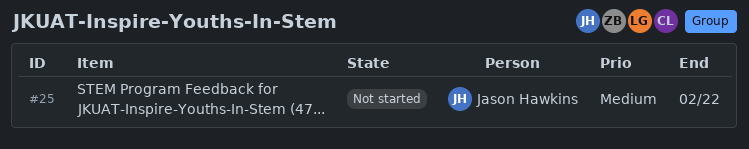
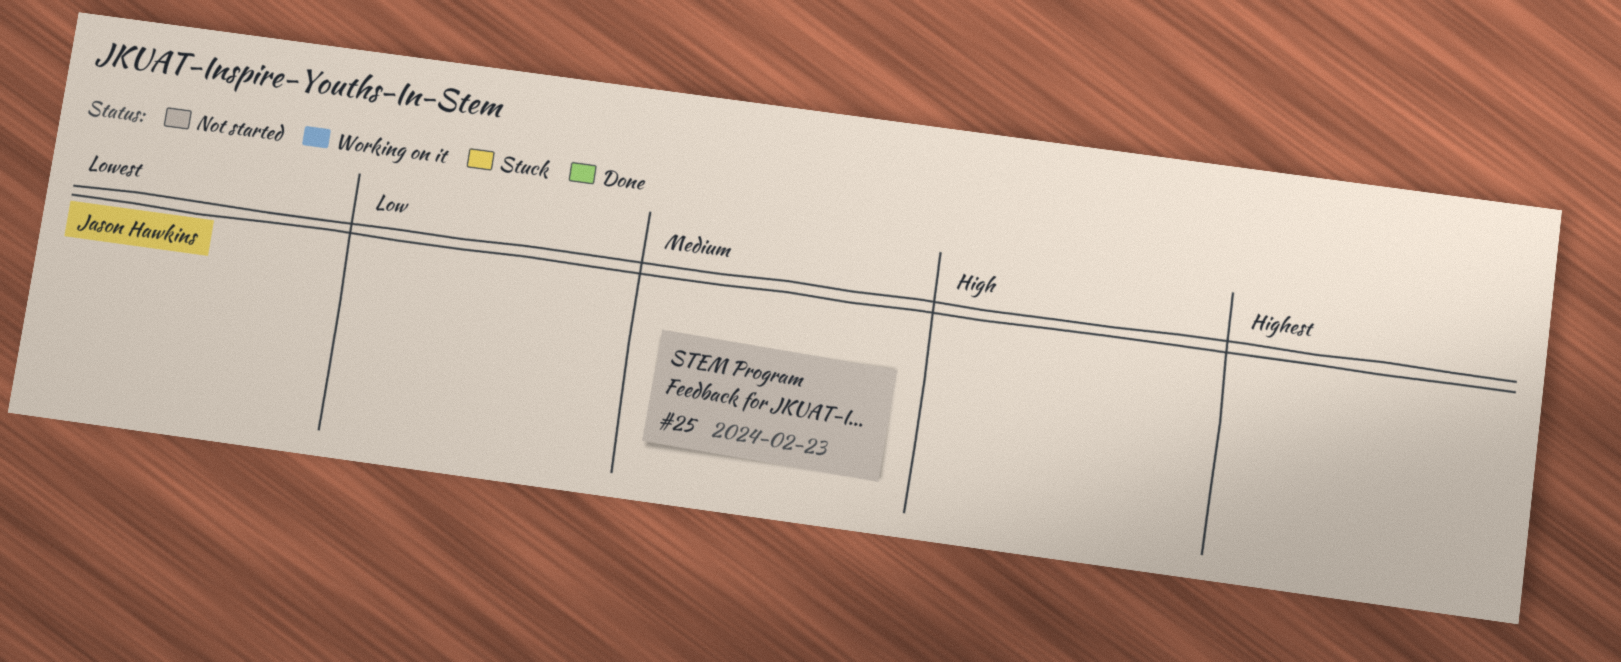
#25, due: Feb 22 -> Feb 23

